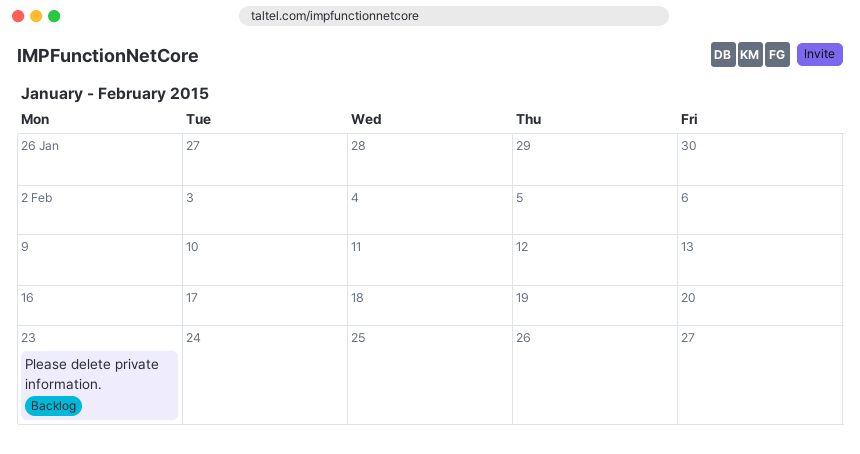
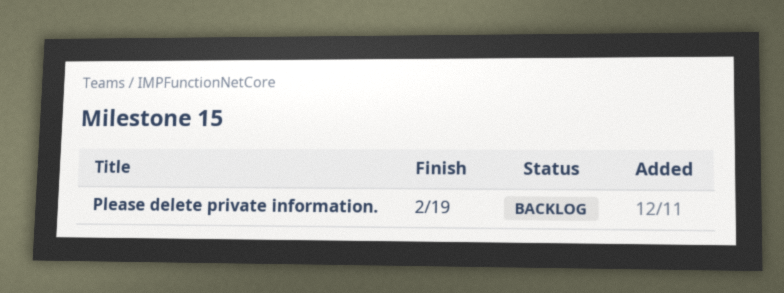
Please delete private information., due: Feb 23 -> Feb 19

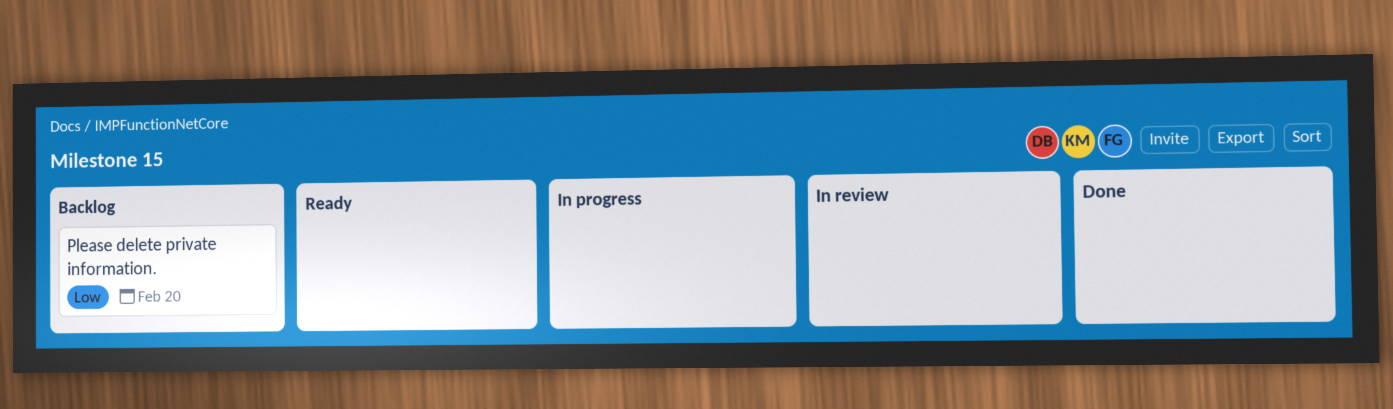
Please delete private information., due: Feb 19 -> Feb 20

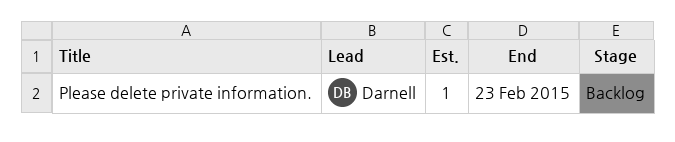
Please delete private information., due: Feb 20 -> Feb 23

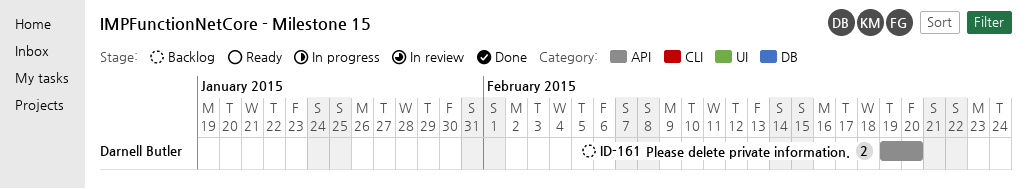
Please delete private information., estimate: 1 -> 2
Please delete private information., due: Feb 23 -> Feb 20

